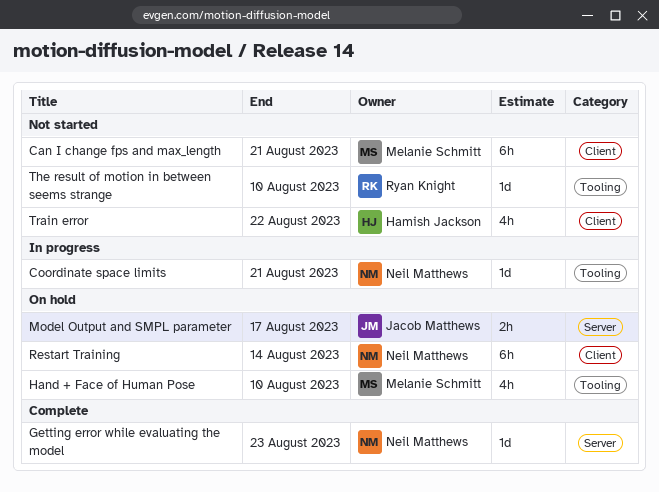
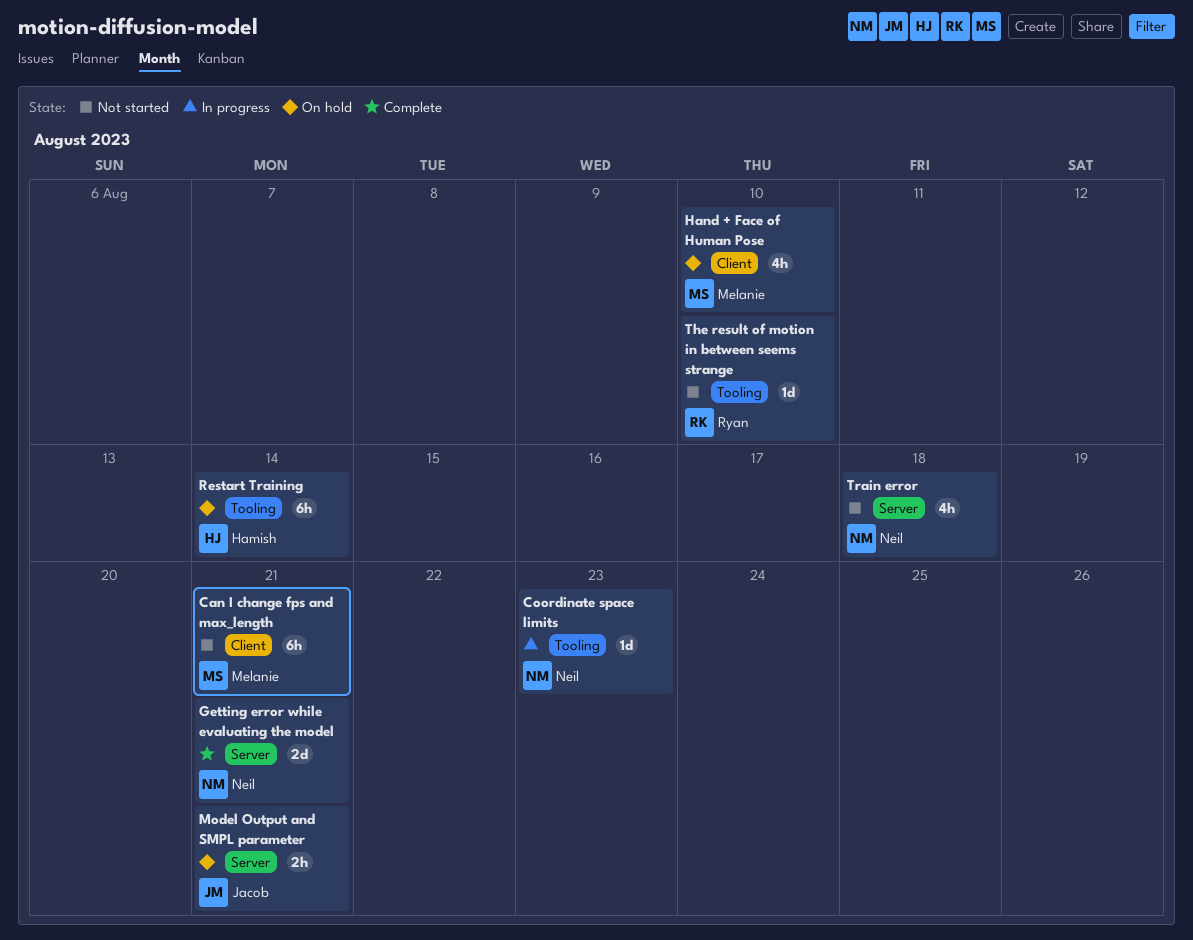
Coordinate space limits, due: Aug 21 -> Aug 23
Getting error while evaluating the model, estimate: 1d -> 2d
Getting error while evaluating the model, due: Aug 23 -> Aug 21
Hand + Face of Human Pose, label: Tooling -> Client
Model Output and SMPL parameter, due: Aug 17 -> Aug 21
Restart Training, owner: Neil Matthews -> Hamish Jackson
Restart Training, label: Client -> Tooling
Train error, owner: Hamish Jackson -> Neil Matthews
Train error, label: Client -> Server
Train error, due: Aug 22 -> Aug 18

